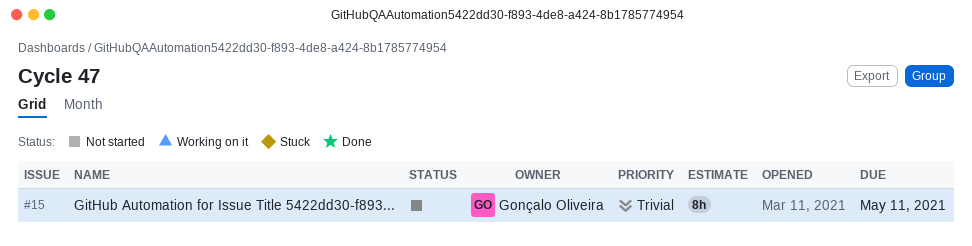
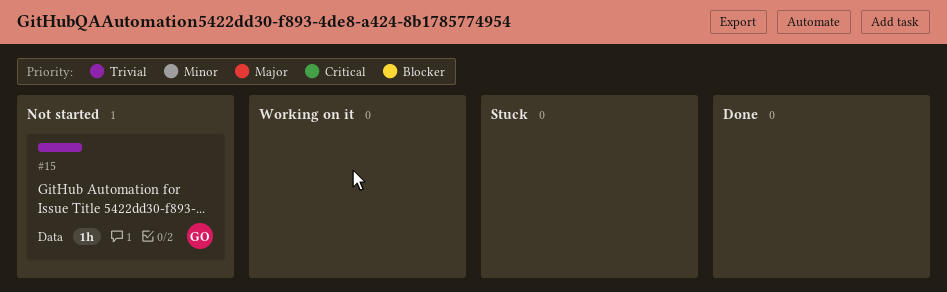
#15, estimate: 8h -> 1h

